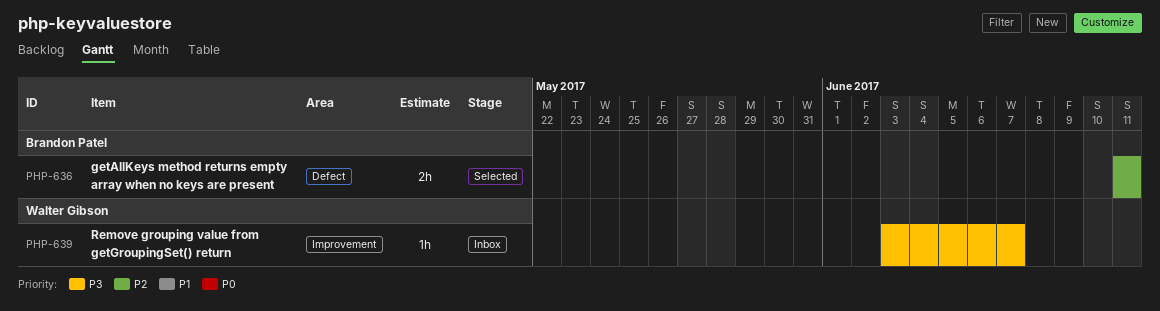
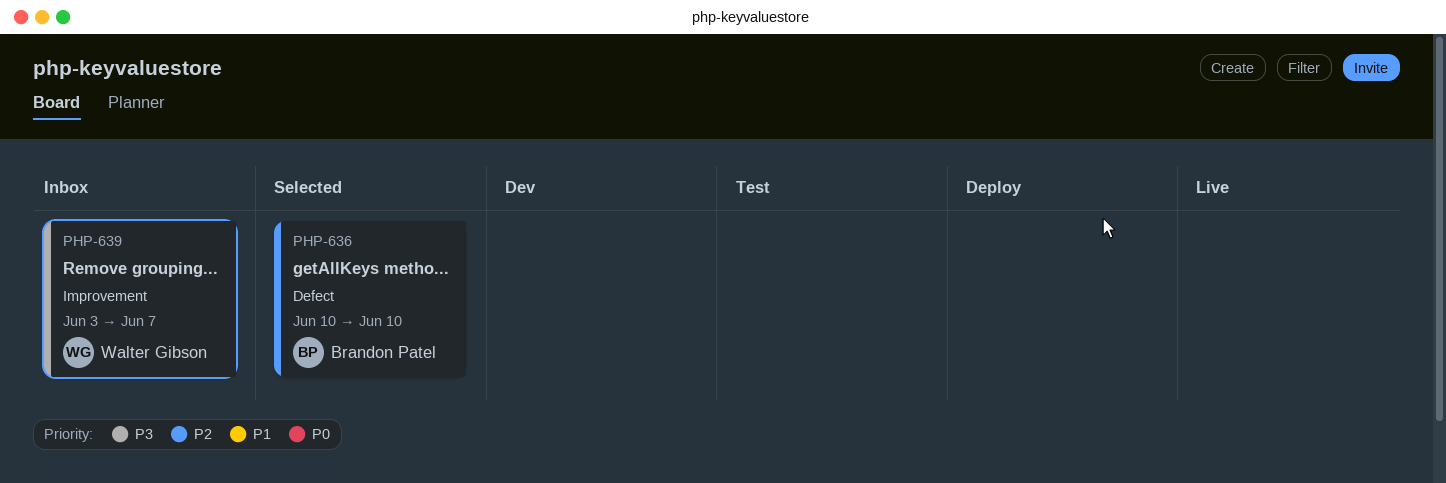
PHP-636, start: Jun 11 -> Jun 10
PHP-636, due: Jun 11 -> Jun 10

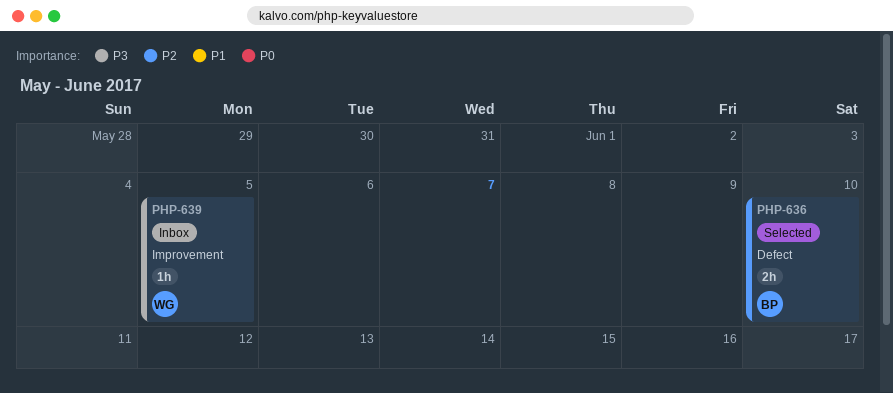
PHP-639, due: Jun 7 -> Jun 5

